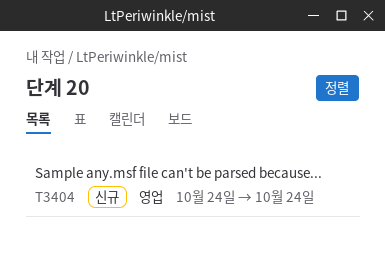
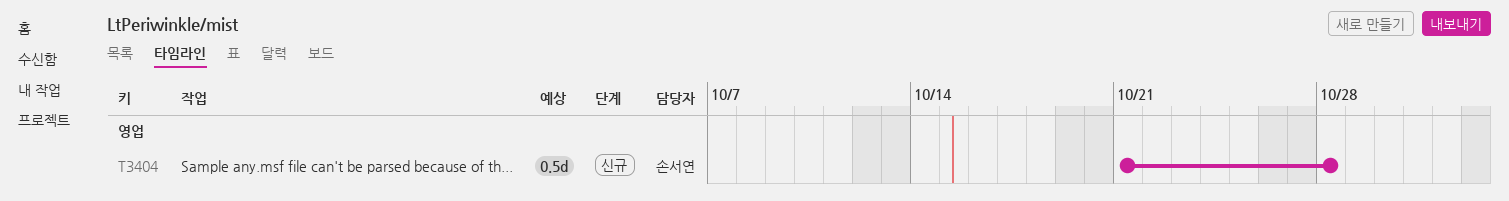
T3404, start: Oct 24 -> Oct 21
T3404, due: Oct 24 -> Oct 28

